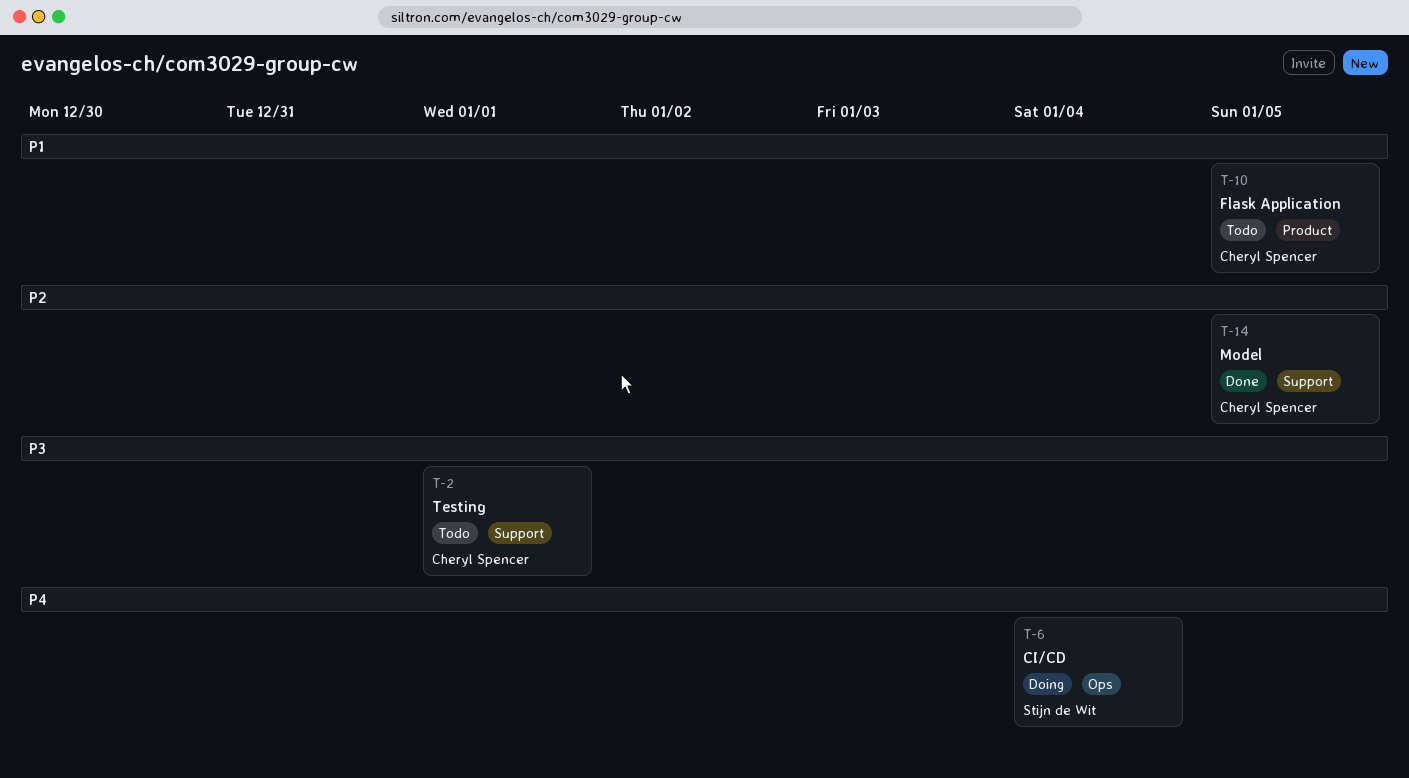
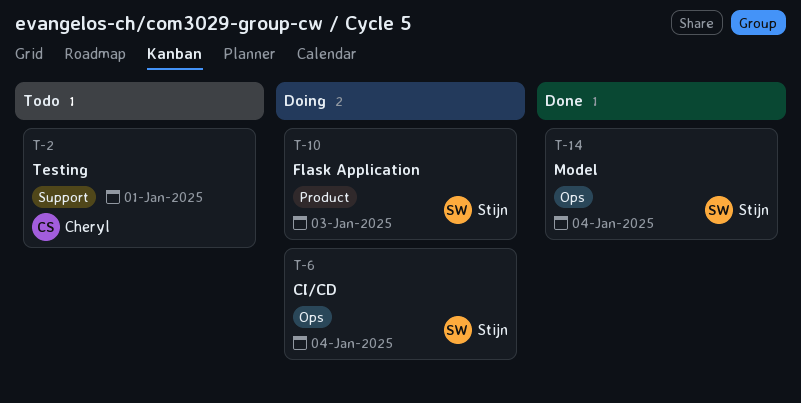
T-10, status: Todo -> Doing
T-10, owner: Cheryl Spencer -> Stijn de Wit
T-10, due: Jan 5 -> Jan 3
T-14, owner: Cheryl Spencer -> Stijn de Wit
T-14, label: Support -> Ops
T-14, due: Jan 5 -> Jan 4

